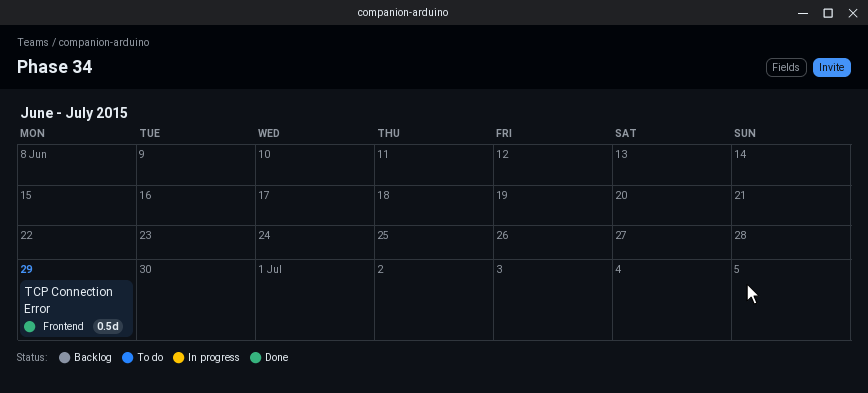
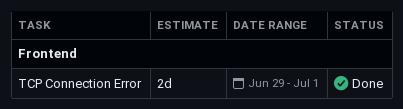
TCP Connection Error, estimate: 0.5d -> 2d
TCP Connection Error, due: Jun 29 -> Jul 1

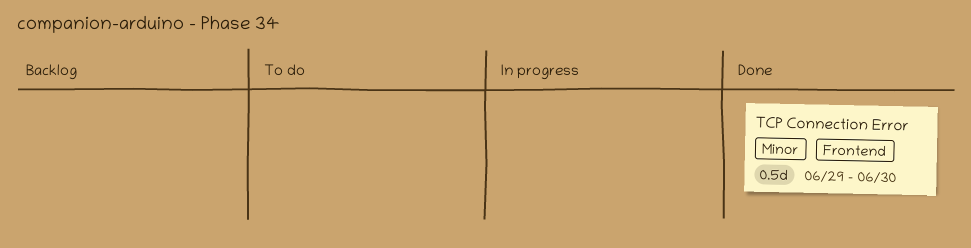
TCP Connection Error, estimate: 2d -> 0.5d
TCP Connection Error, due: Jul 1 -> Jun 30

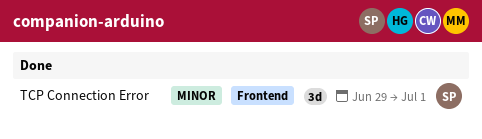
TCP Connection Error, estimate: 0.5d -> 3d
TCP Connection Error, due: Jun 30 -> Jul 1

